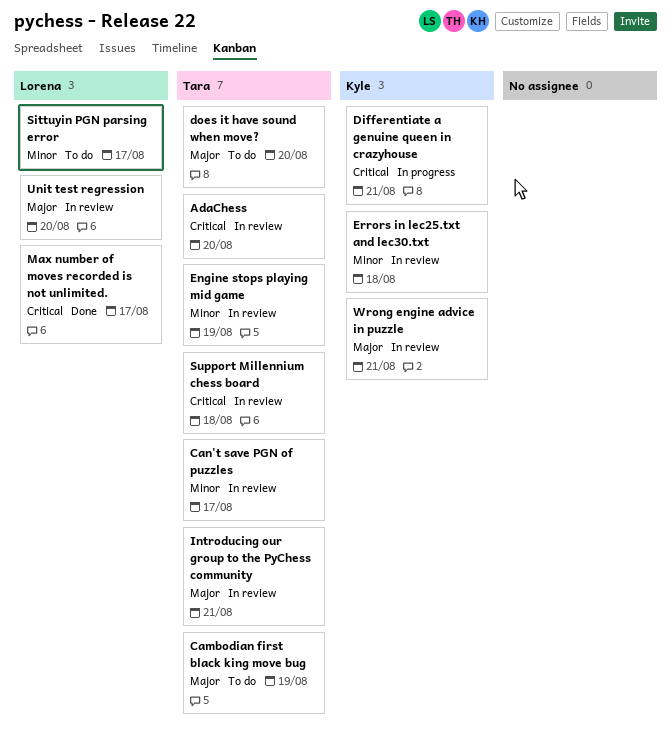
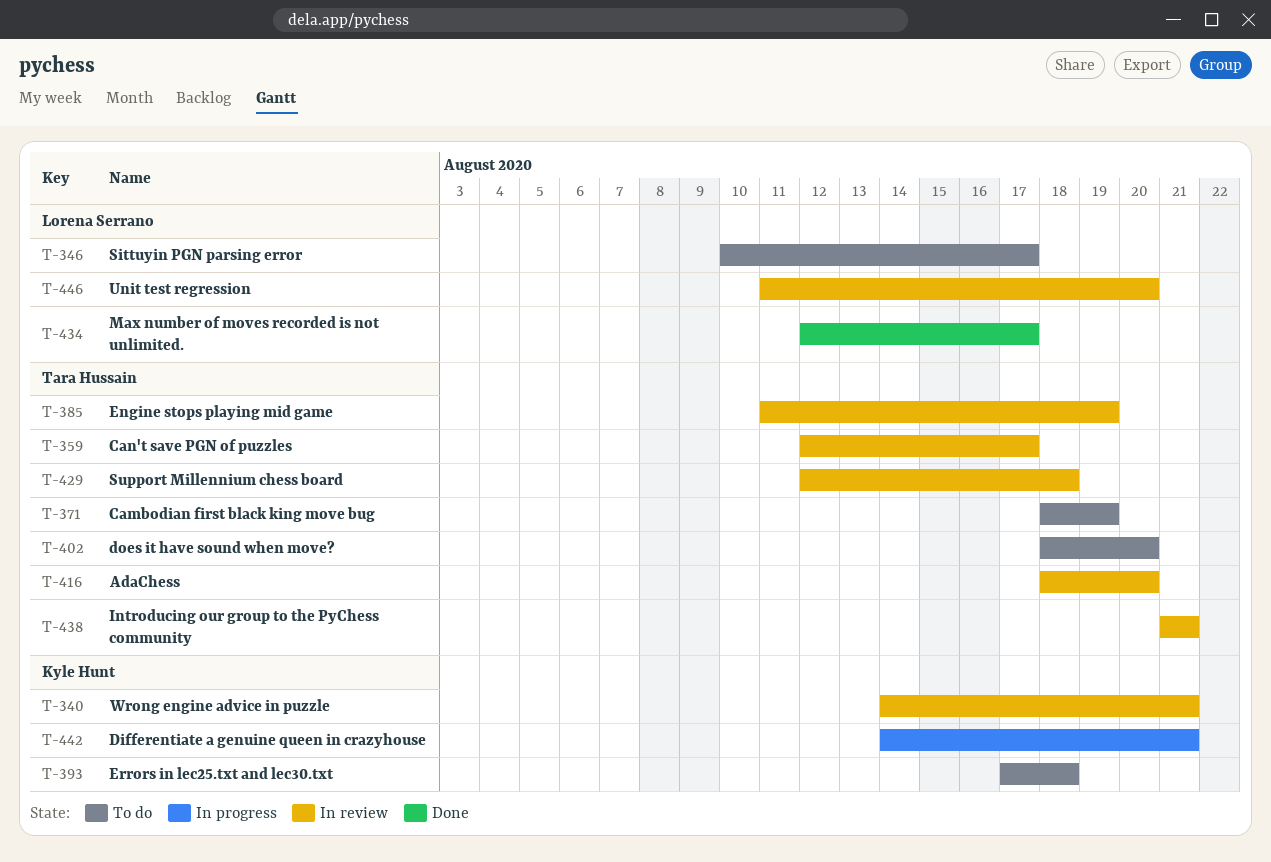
Errors in lec25.txt and lec30.txt, status: In review -> To do

